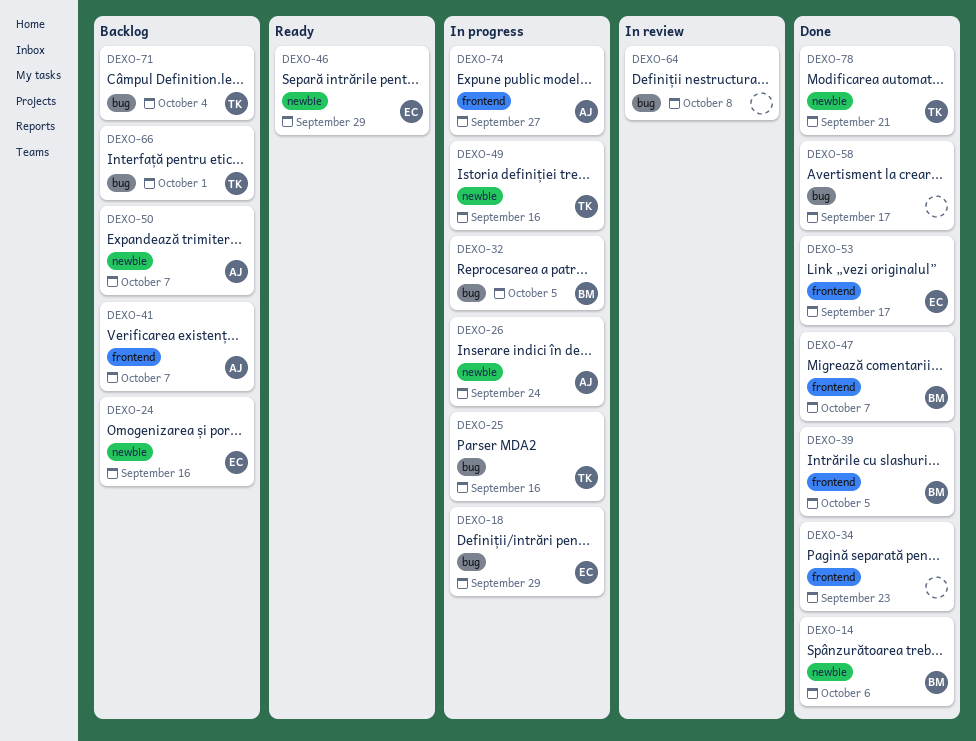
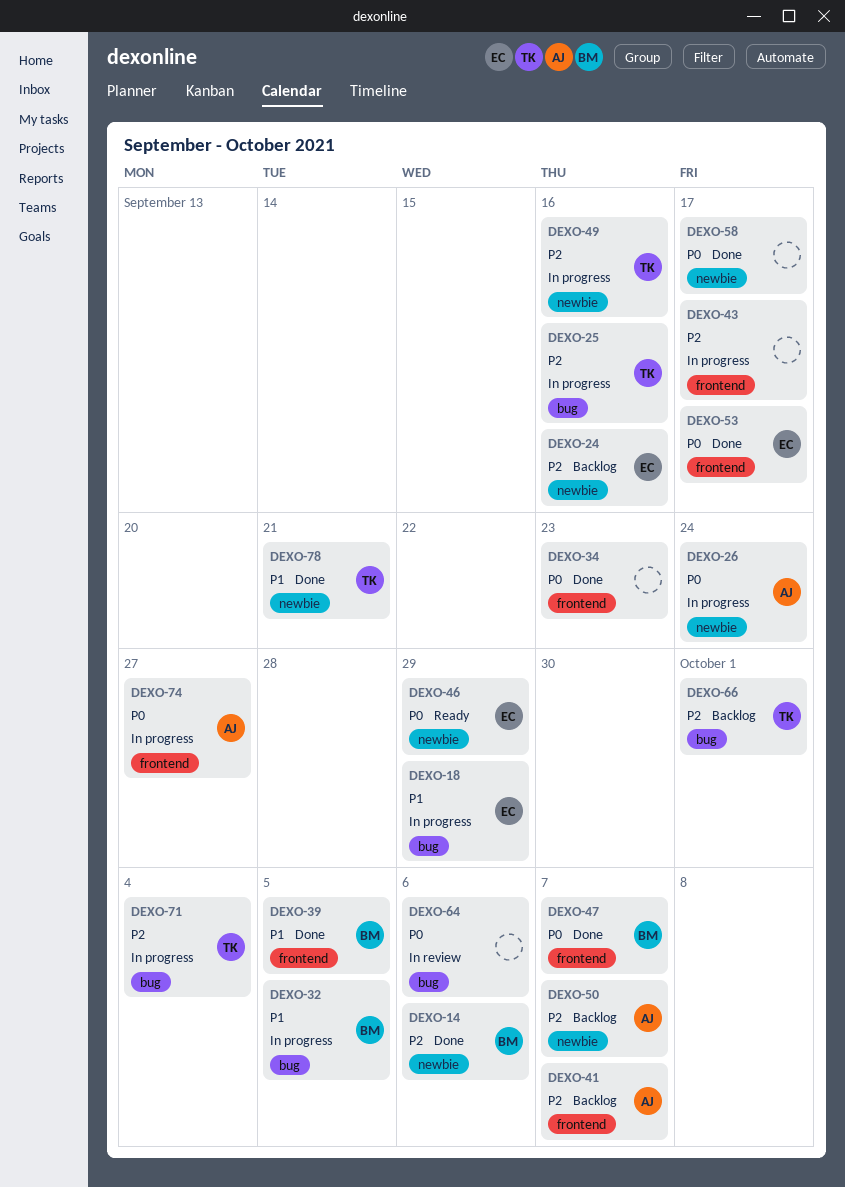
DEXO-43: none -> present
DEXO-58, label: bug -> newbie
DEXO-64, due: Oct 8 -> Oct 6
DEXO-71, status: Backlog -> In progress

